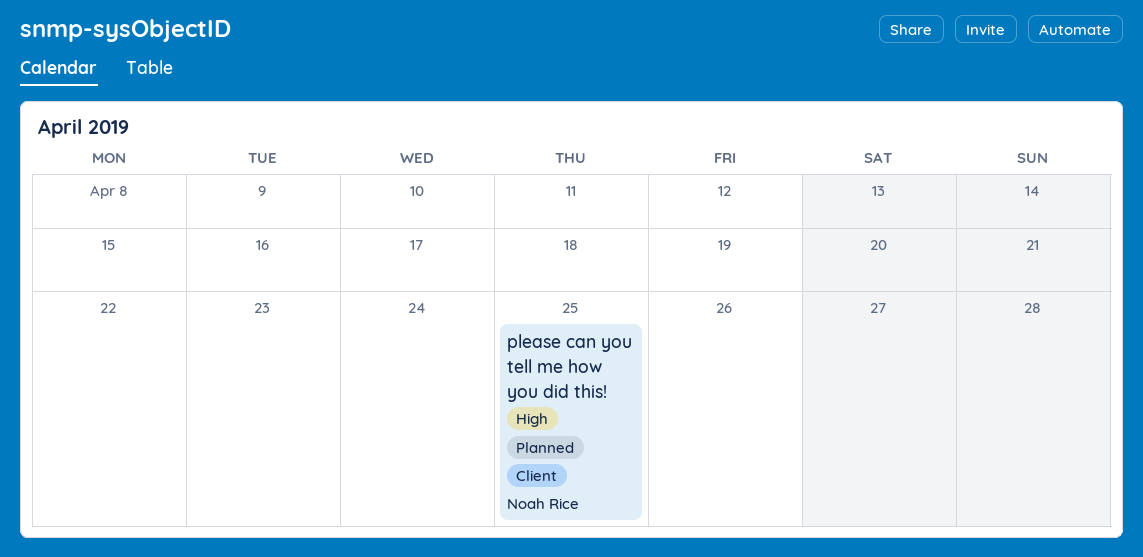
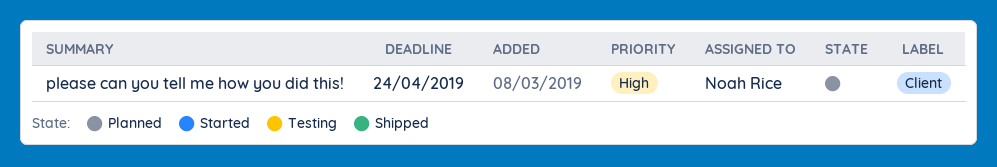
please can you tell me how you did this!, due: Apr 25 -> Apr 24

